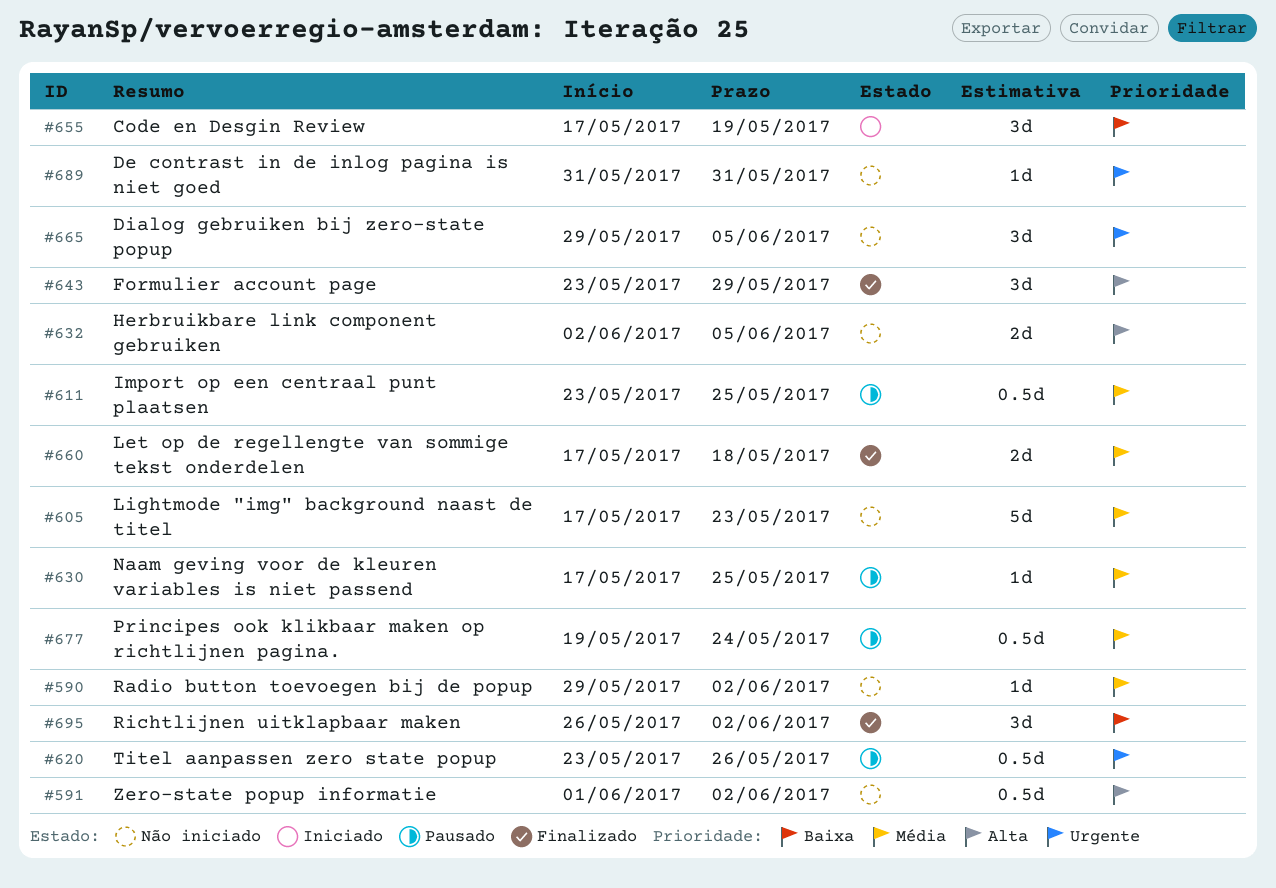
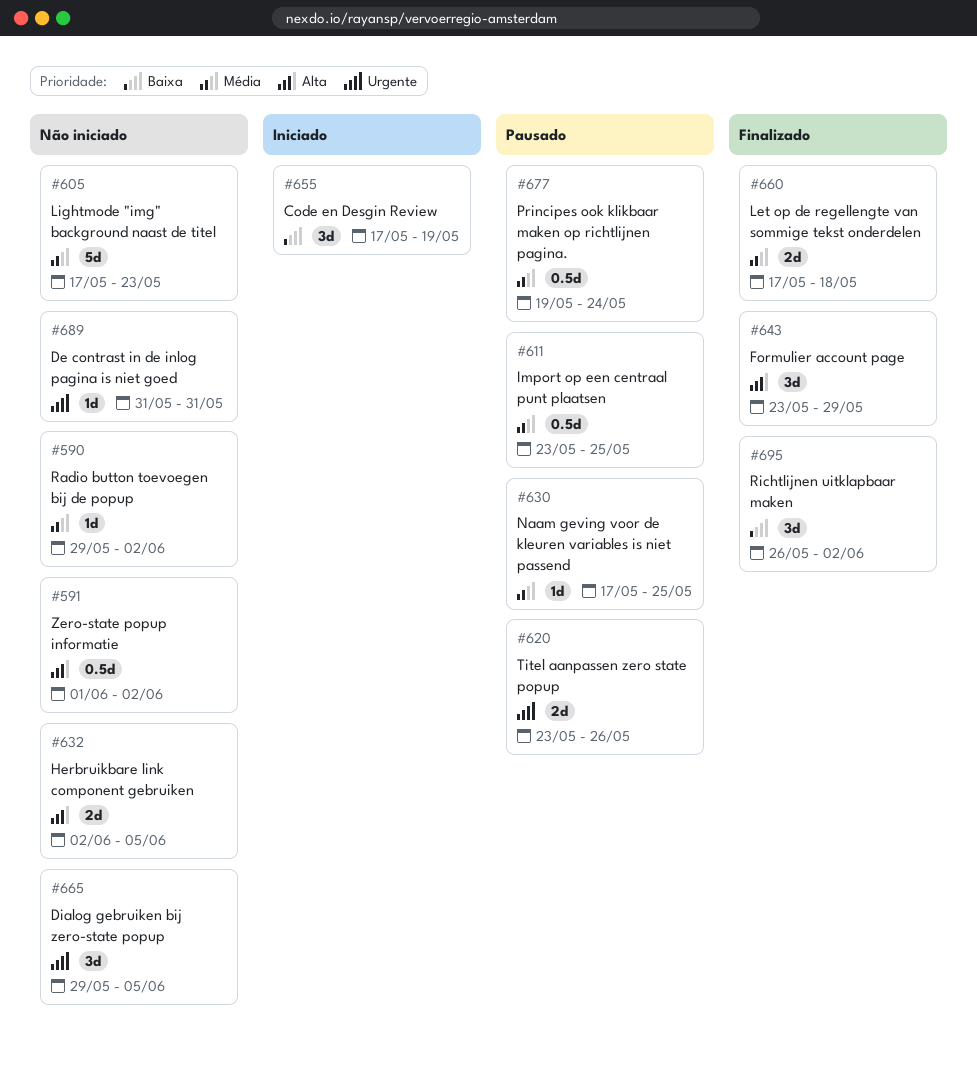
#620, estimate: 0.5d -> 2d

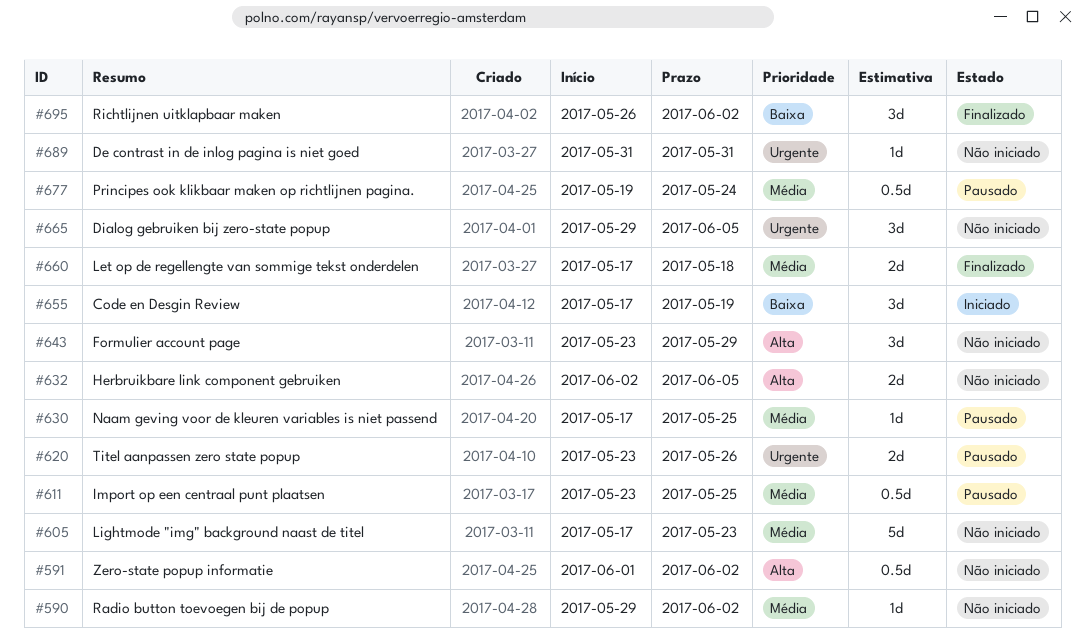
#643, status: Finalizado -> Não iniciado

